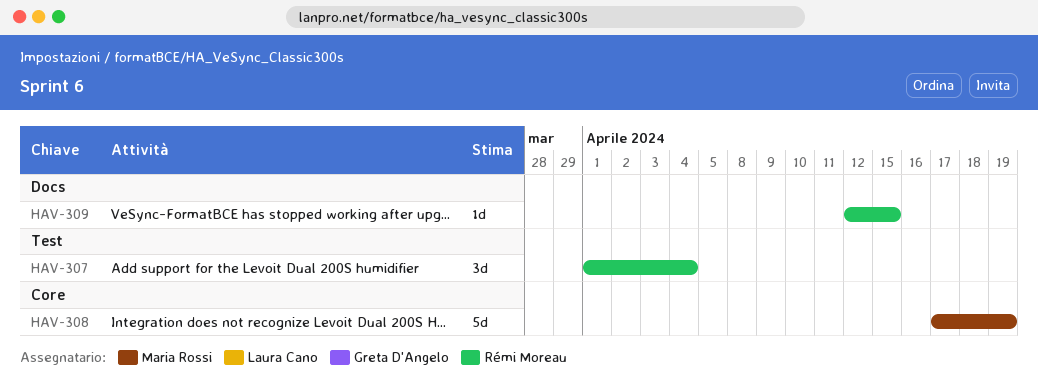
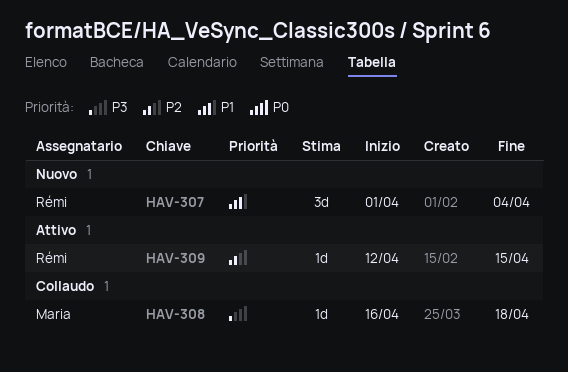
HAV-308, estimate: 5d -> 1d
HAV-308, start: Apr 17 -> Apr 16
HAV-308, due: Apr 19 -> Apr 18

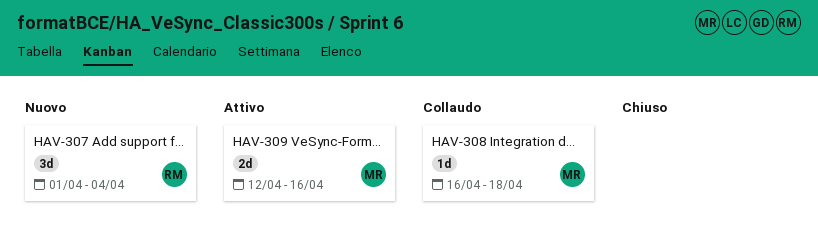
HAV-309, owner: Rémi -> Maria
HAV-309, estimate: 1d -> 2d
HAV-309, due: Apr 15 -> Apr 16

